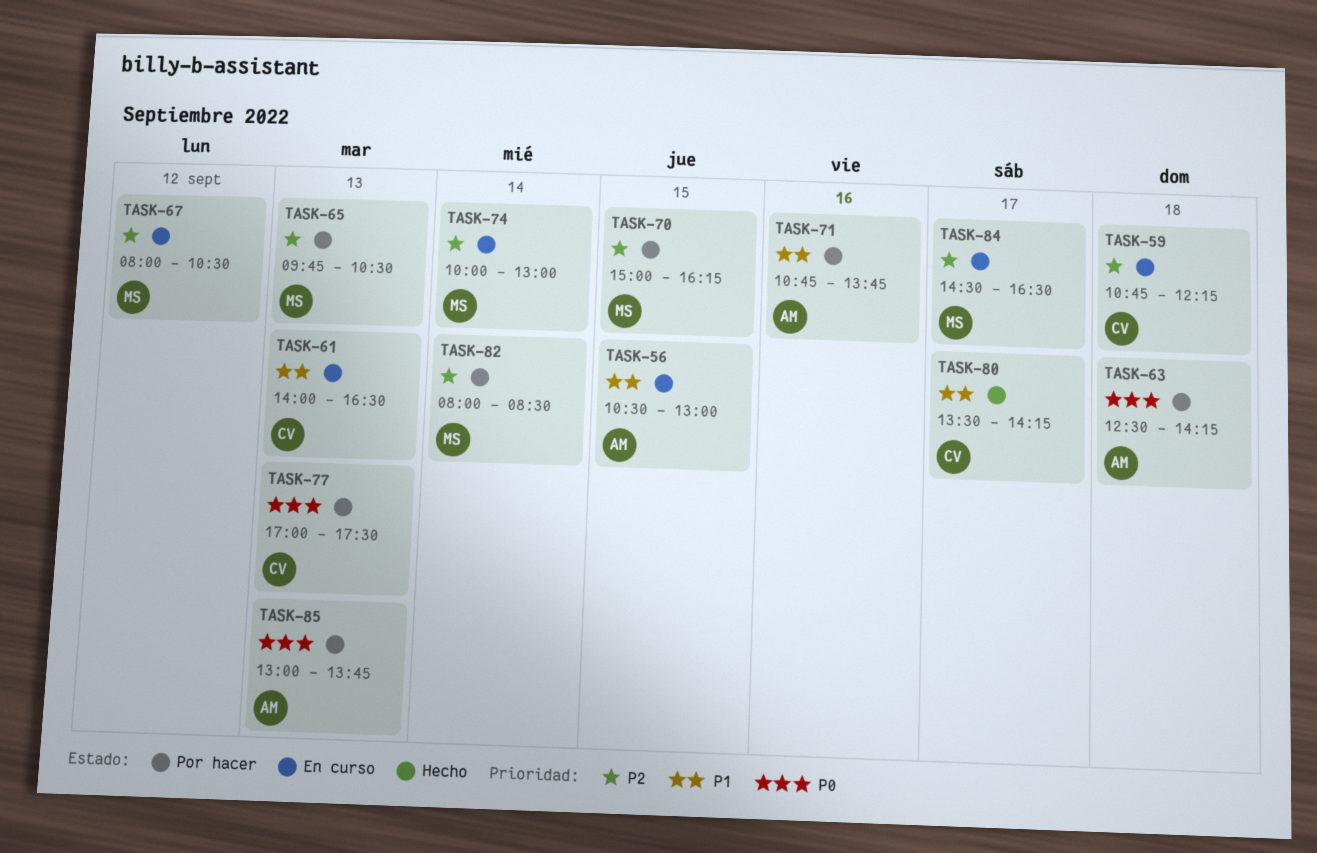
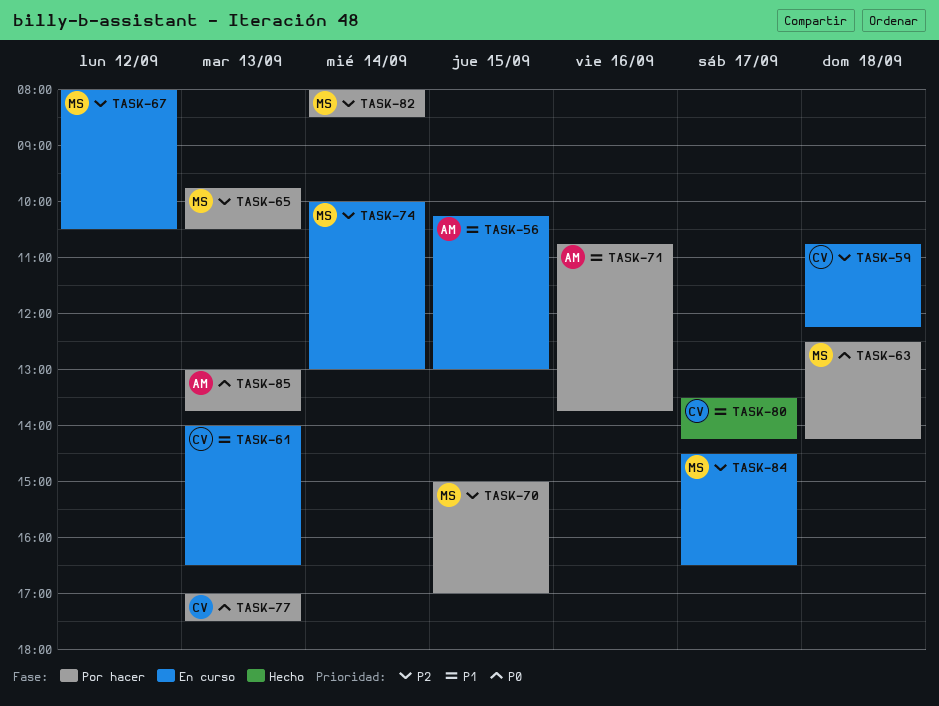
TASK-56, begins: 10:30 -> 10:15
TASK-63, owner: AM -> MS
TASK-70, ends: 16:15 -> 17:00

